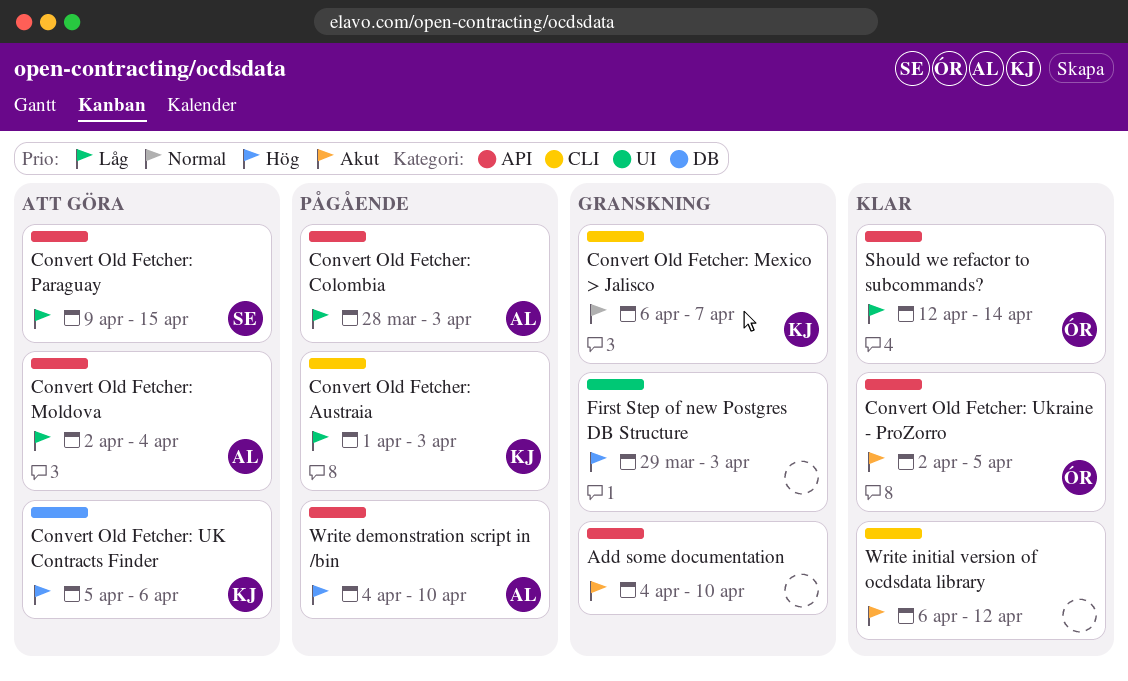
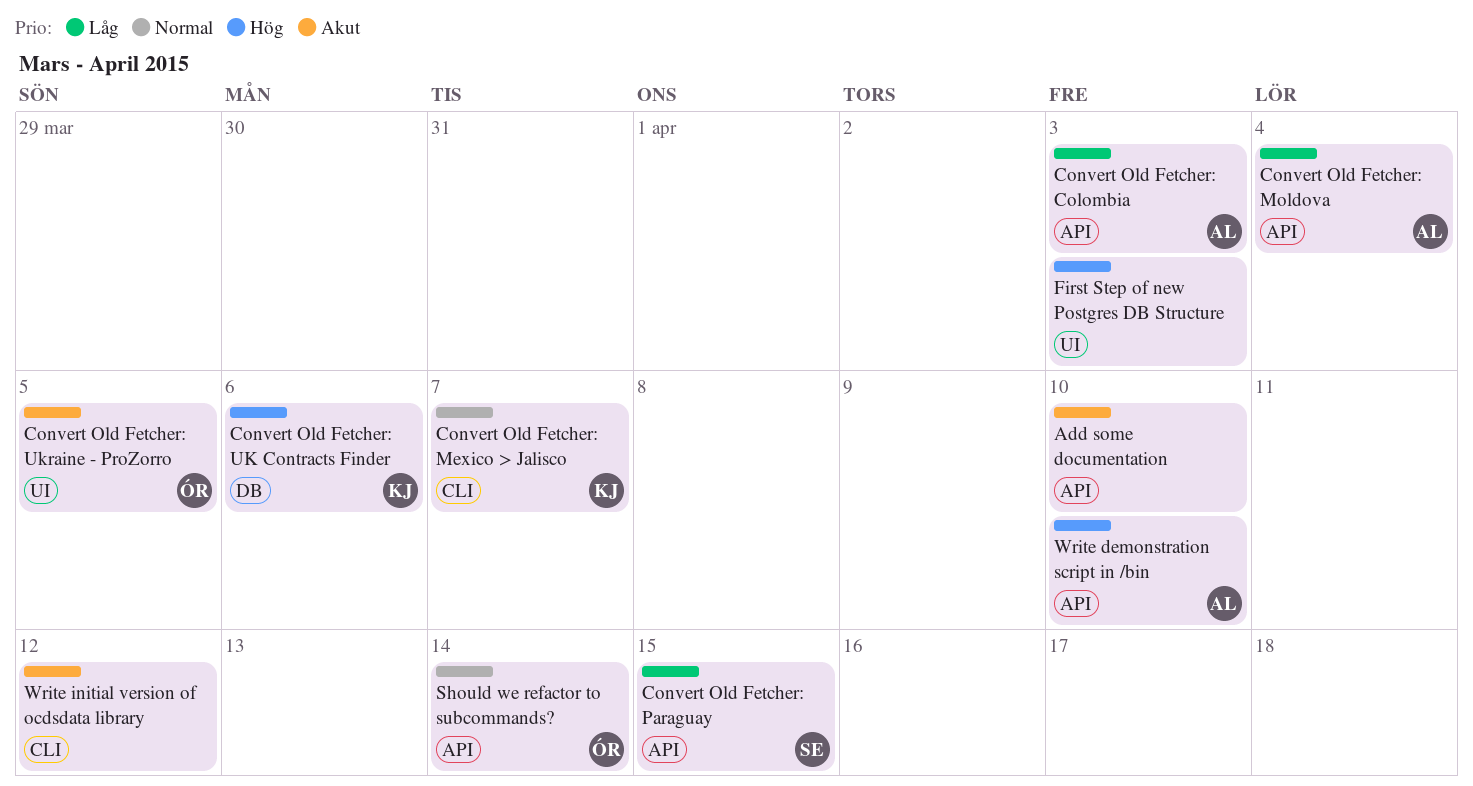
Convert Old Fetcher: Austraia: present -> none
Convert Old Fetcher: Ukraine - ProZorro, label: API -> UI
Should we refactor to subcommands?, priority: Låg -> Normal

